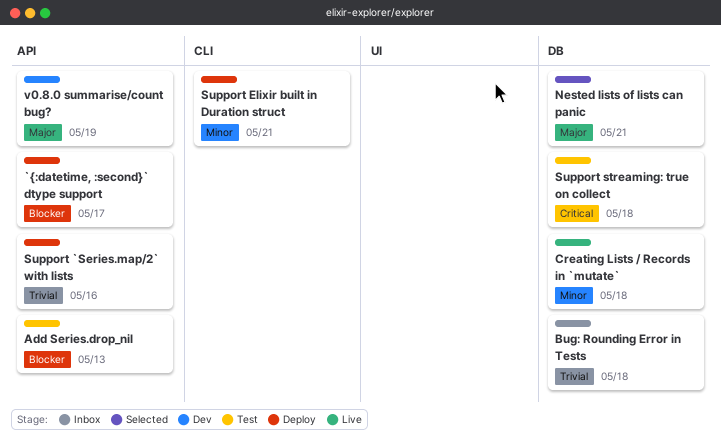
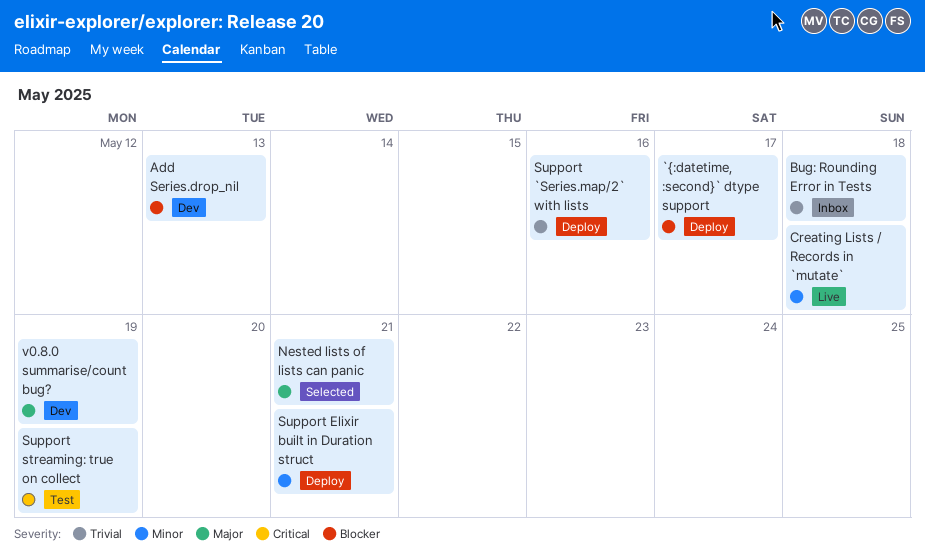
Add Series.drop_nil, status: Test -> Dev
Support streaming: true on collect, due: May 18 -> May 19

